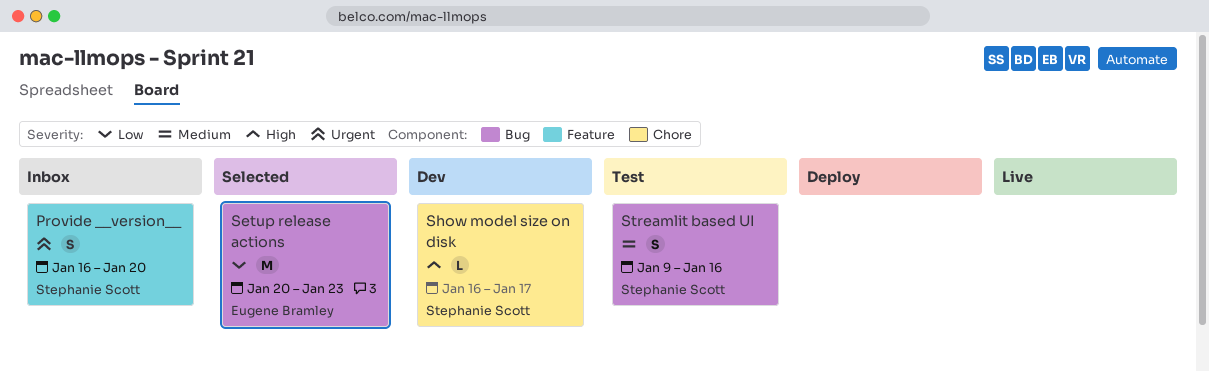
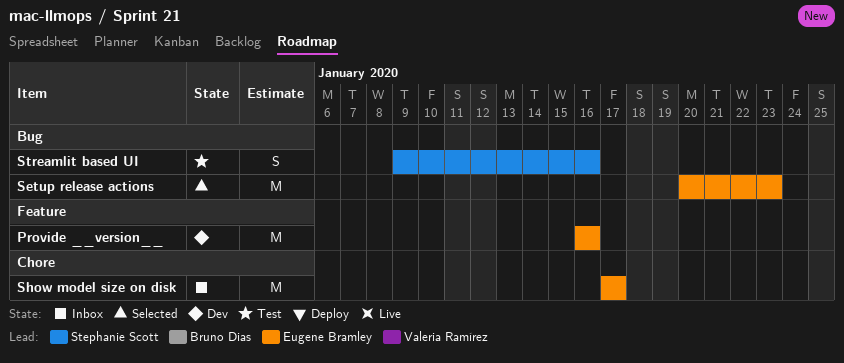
Provide __version__, status: Inbox -> Dev
Provide __version__, owner: Stephanie Scott -> Eugene Bramley
Provide __version__, estimate: S -> M
Provide __version__, due: Jan 20 -> Jan 16
Show model size on disk, status: Dev -> Inbox
Show model size on disk, owner: Stephanie Scott -> Eugene Bramley
Show model size on disk, estimate: L -> M
Show model size on disk, start: Jan 16 -> Jan 17

